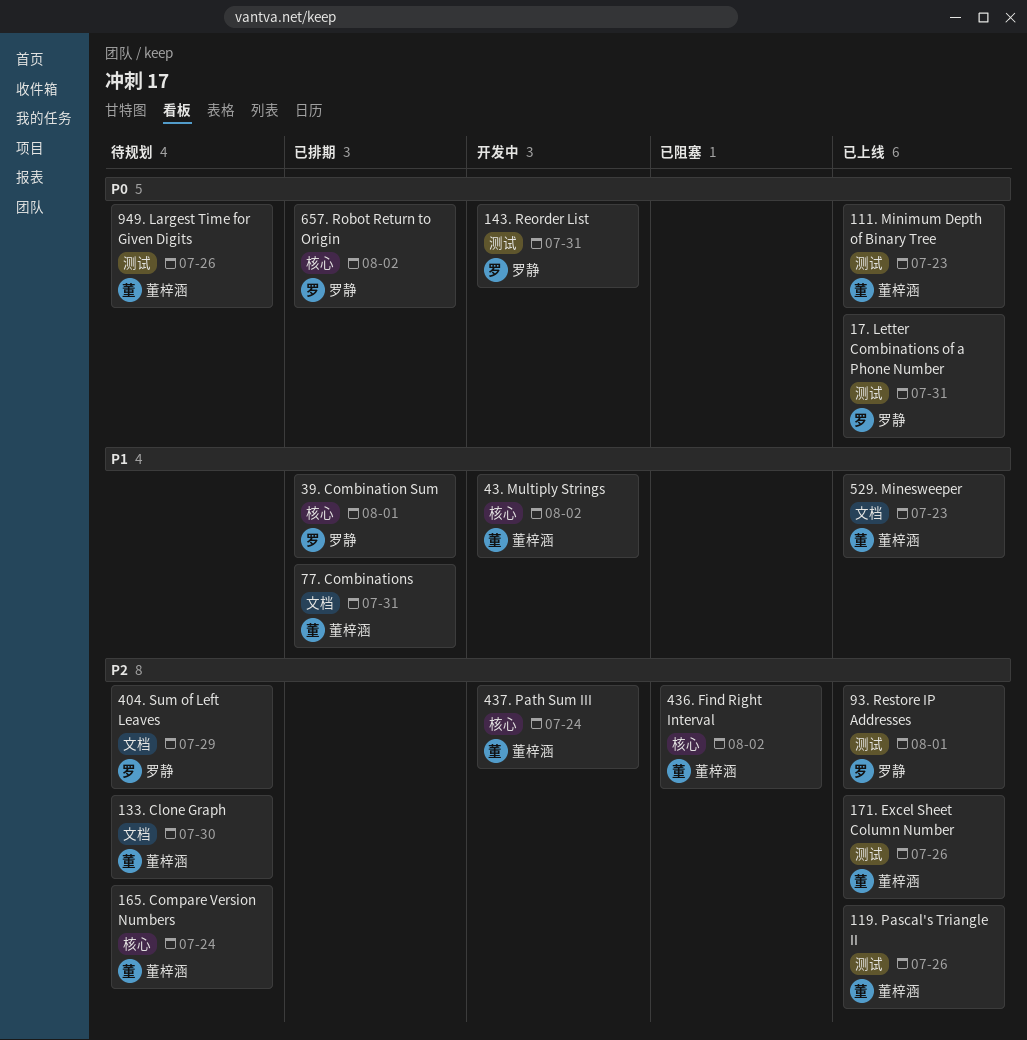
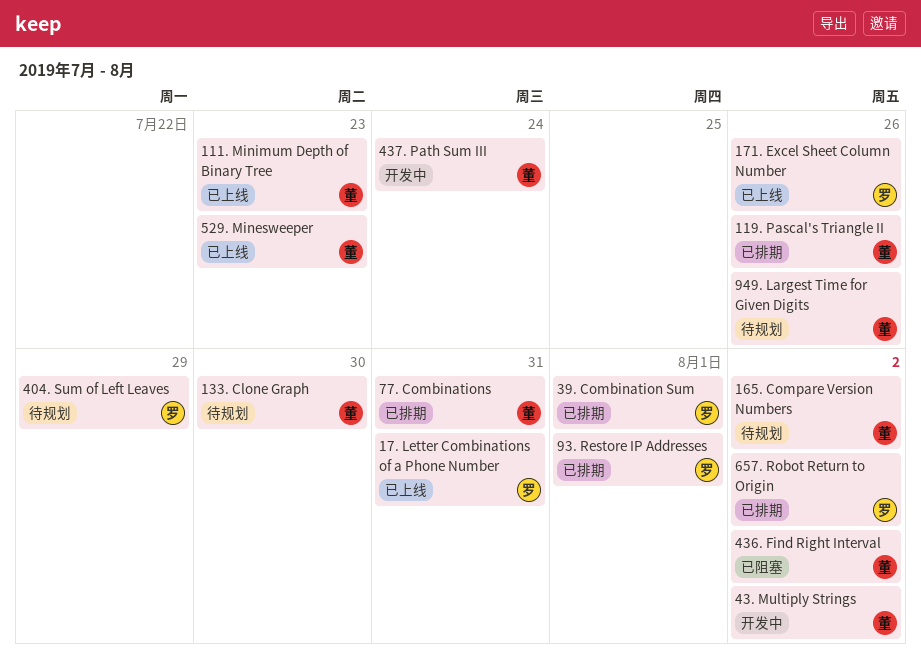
119. Pascal's Triangle II, status: 已上线 -> 已排期
143. Reorder List: present -> none
165. Compare Version Numbers, due: Jul 24 -> Aug 2
171. Excel Sheet Column Number, owner: 董梓涵 -> 罗静
93. Restore IP Addresses, status: 已上线 -> 已排期

